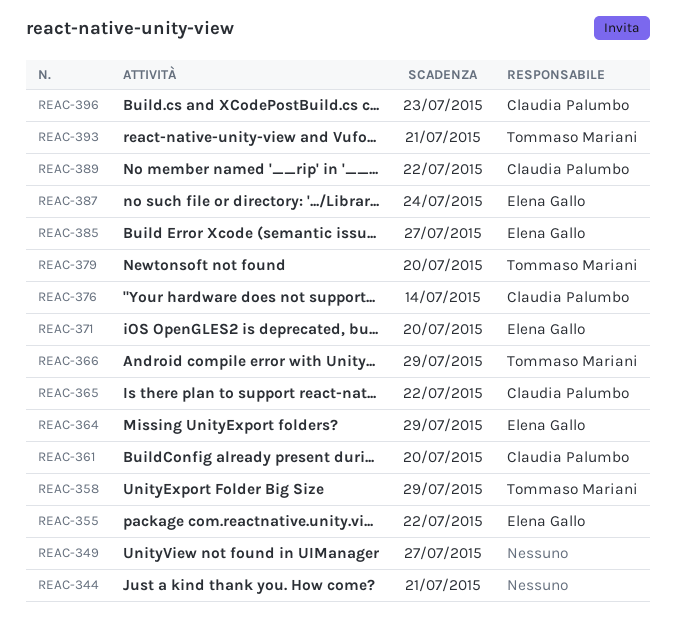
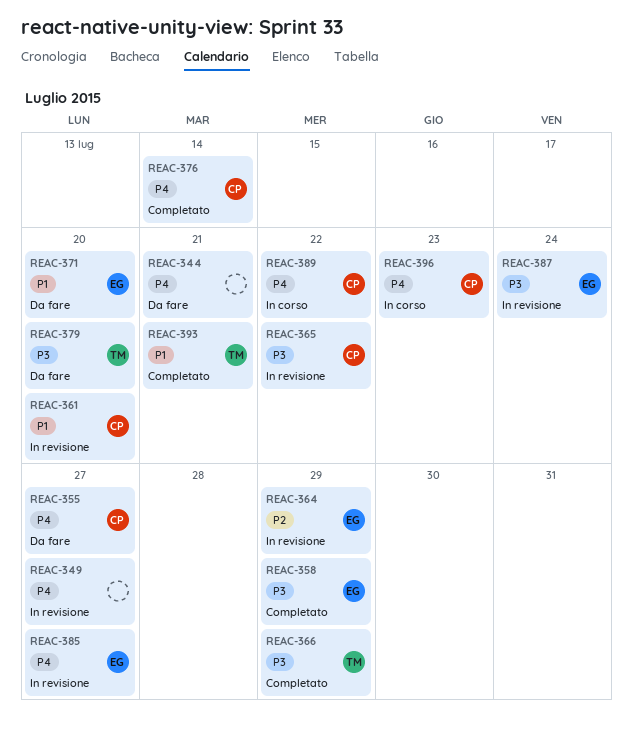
REAC-355, owner: Elena Gallo -> Claudia Palumbo
REAC-355, due: Jul 22 -> Jul 27
REAC-358, owner: Tommaso Mariani -> Elena Gallo

